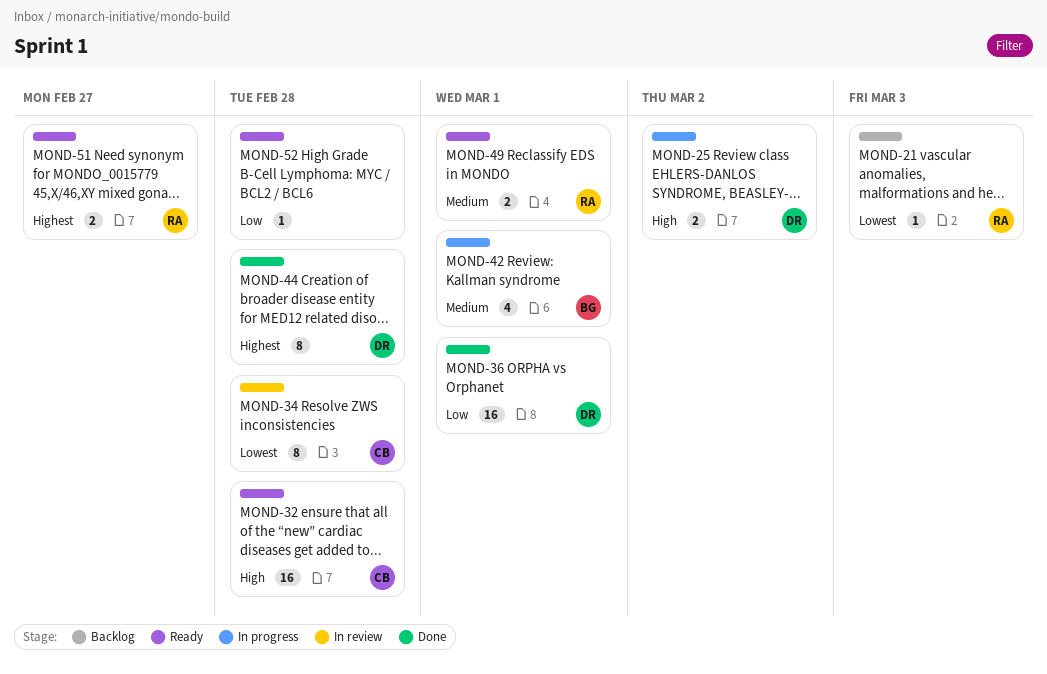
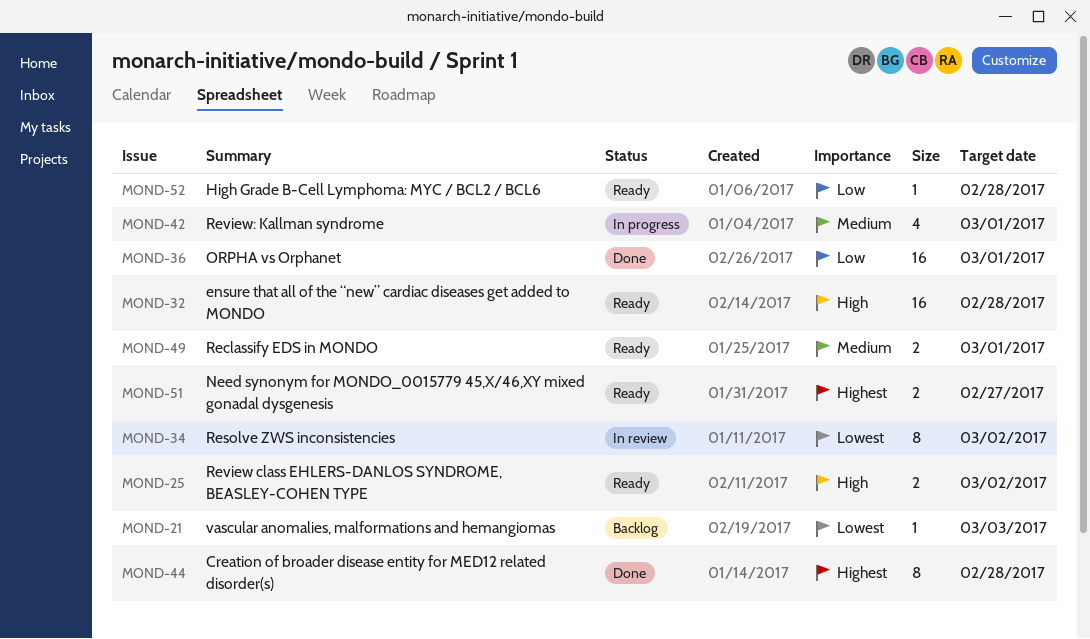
MOND-25, status: In progress -> Ready
MOND-34, due: Feb 28 -> Mar 2

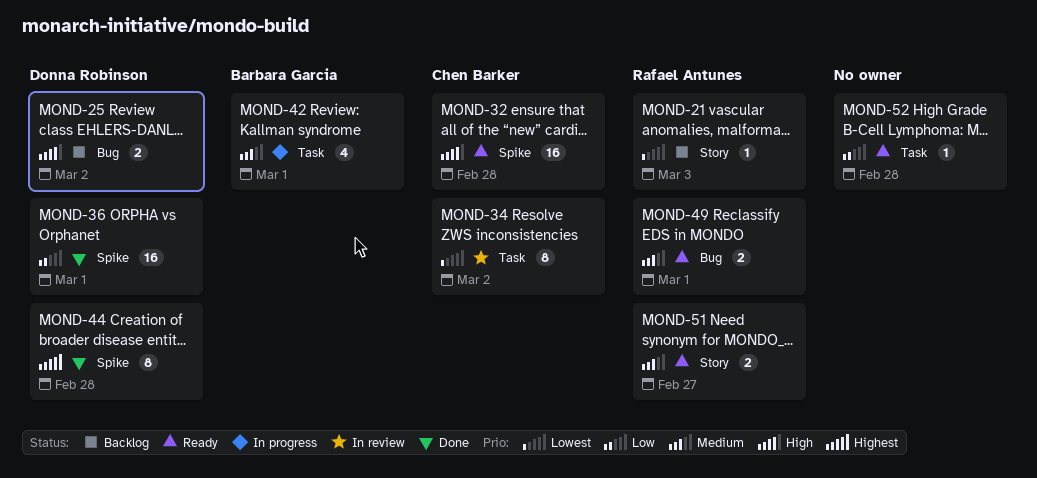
MOND-25, status: Ready -> Backlog
MOND-51, priority: Highest -> Medium

